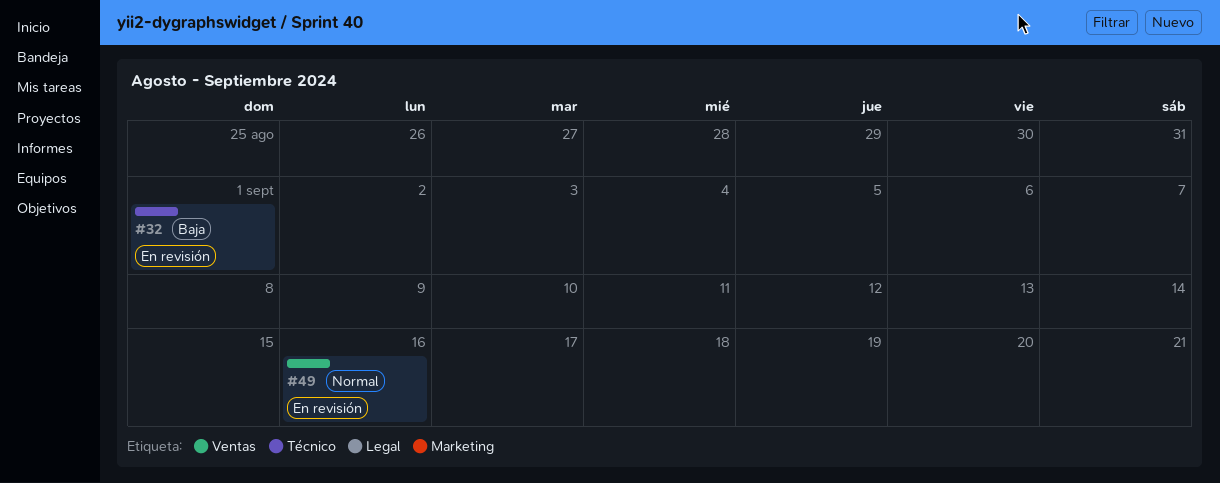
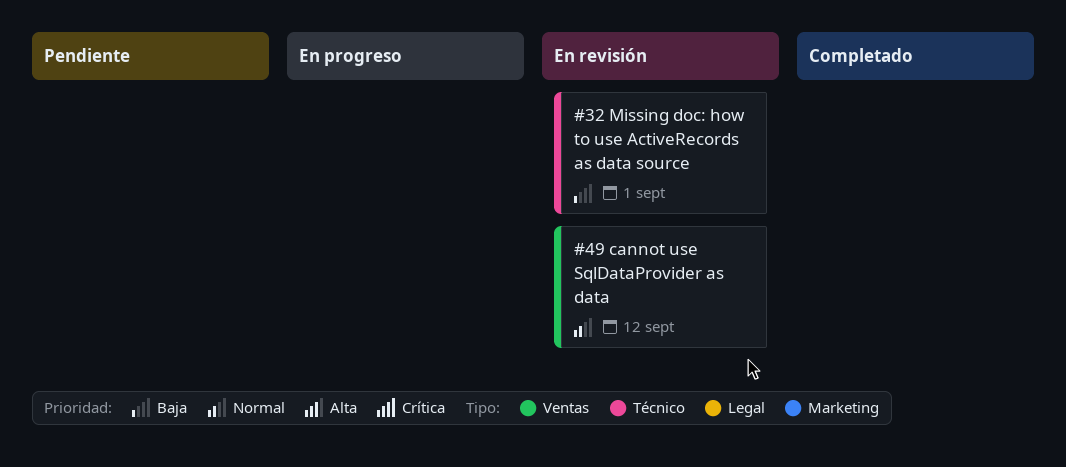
#49, due: Sep 16 -> Sep 12

